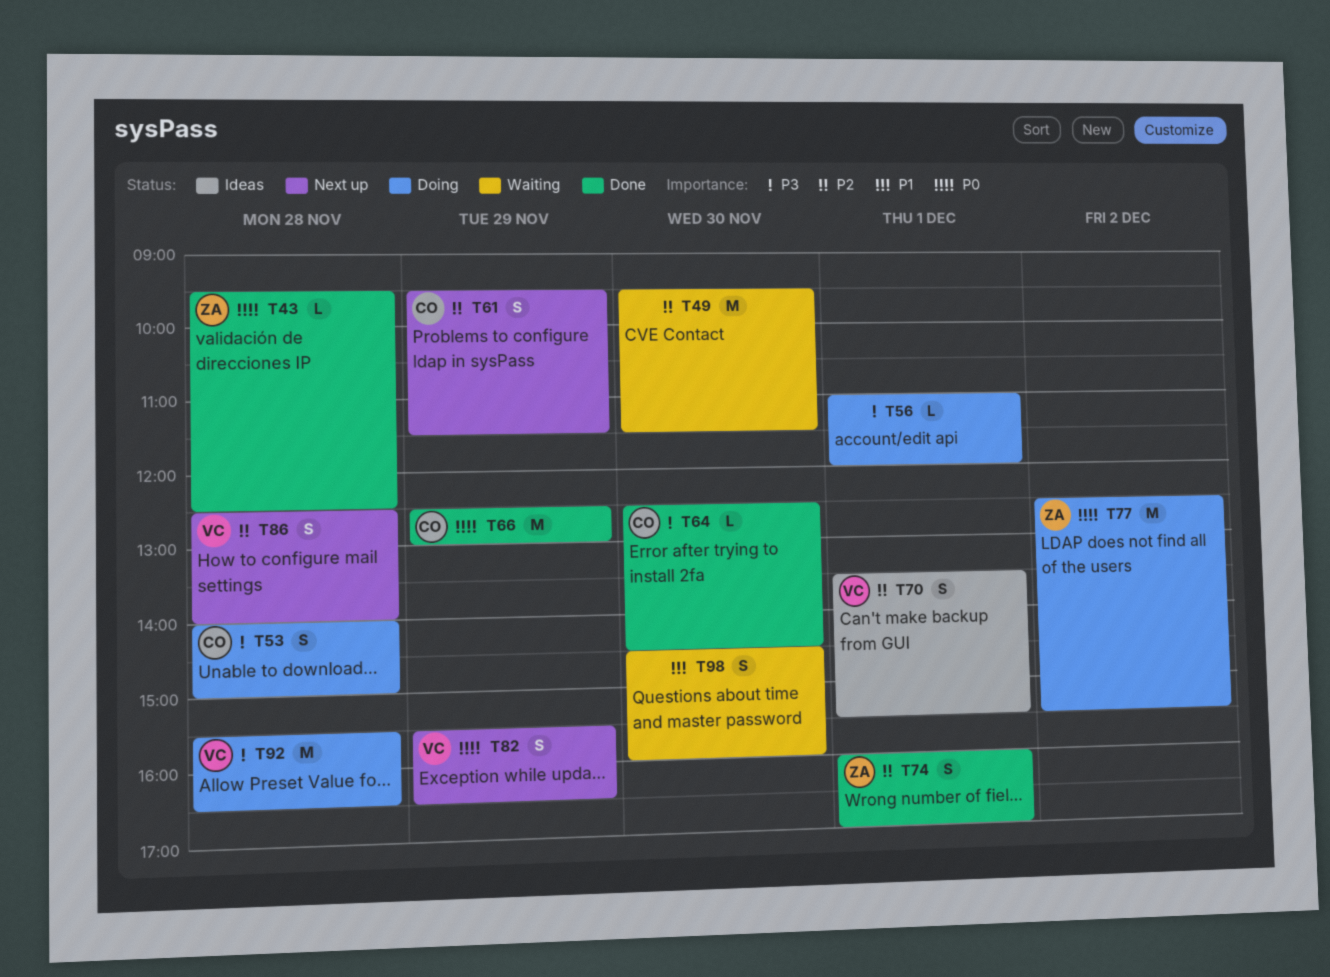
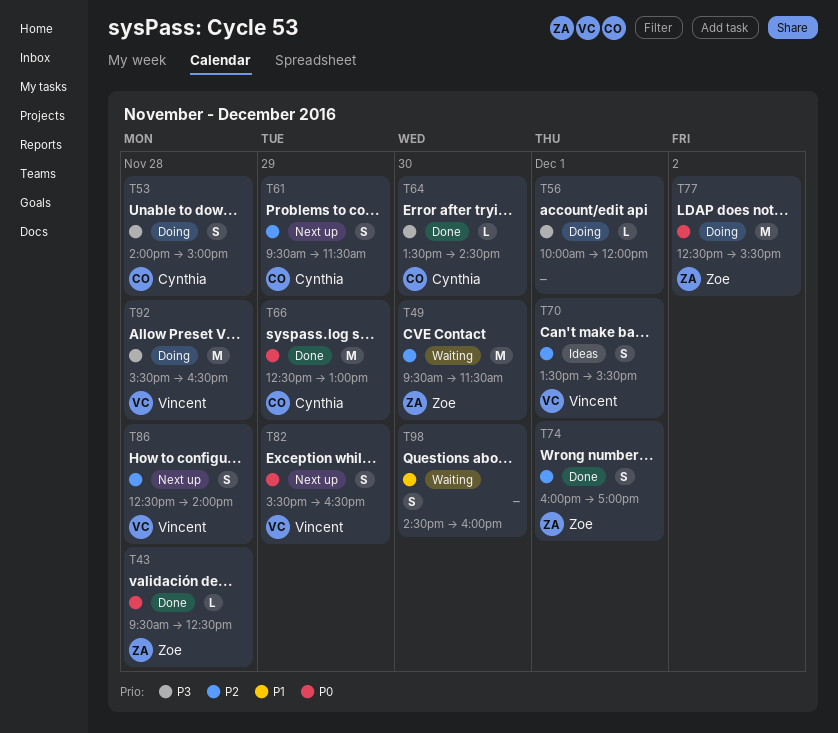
T49, owner: none -> Zoe
T56, begins: 11:00 -> 10:00
T64, begins: 12:30 -> 13:30

